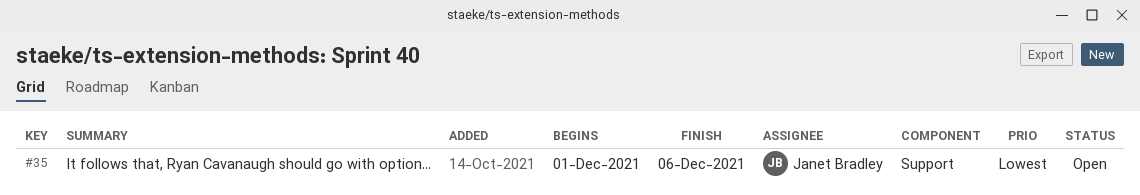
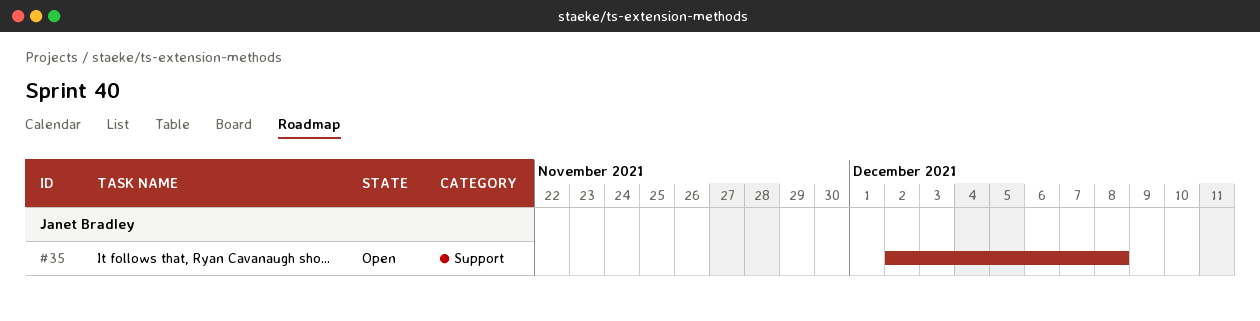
#35, start: Dec 1 -> Dec 2
#35, due: Dec 6 -> Dec 8

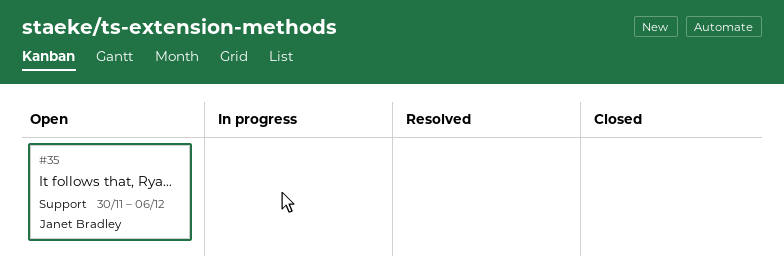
#35, start: Dec 2 -> Nov 30
#35, due: Dec 8 -> Dec 6

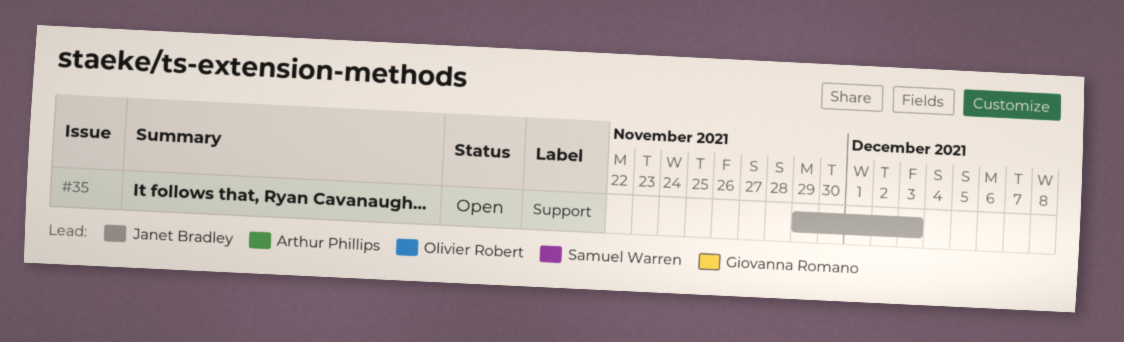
#35, start: Nov 30 -> Nov 29
#35, due: Dec 6 -> Dec 3

